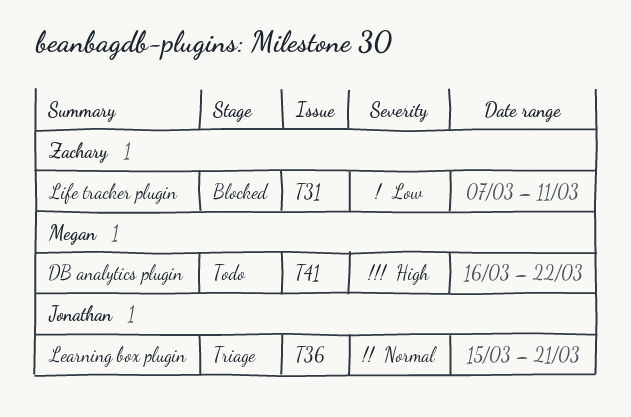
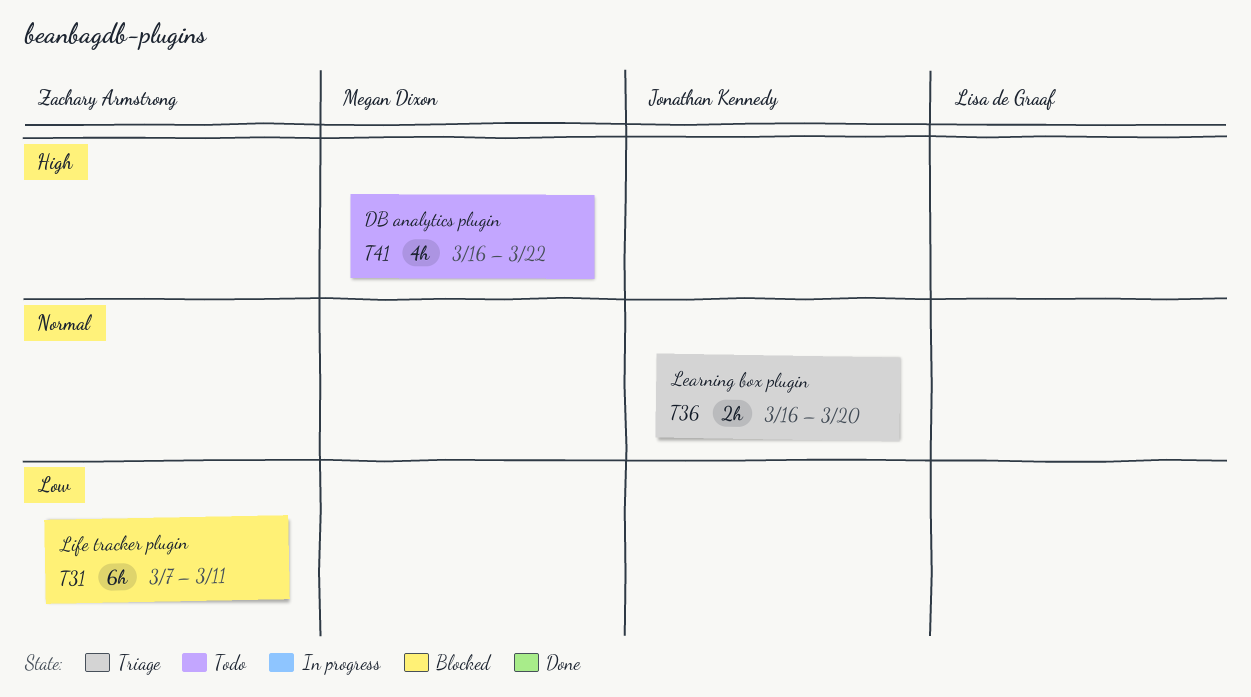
T36, start: Mar 15 -> Mar 16
T36, due: Mar 21 -> Mar 20

